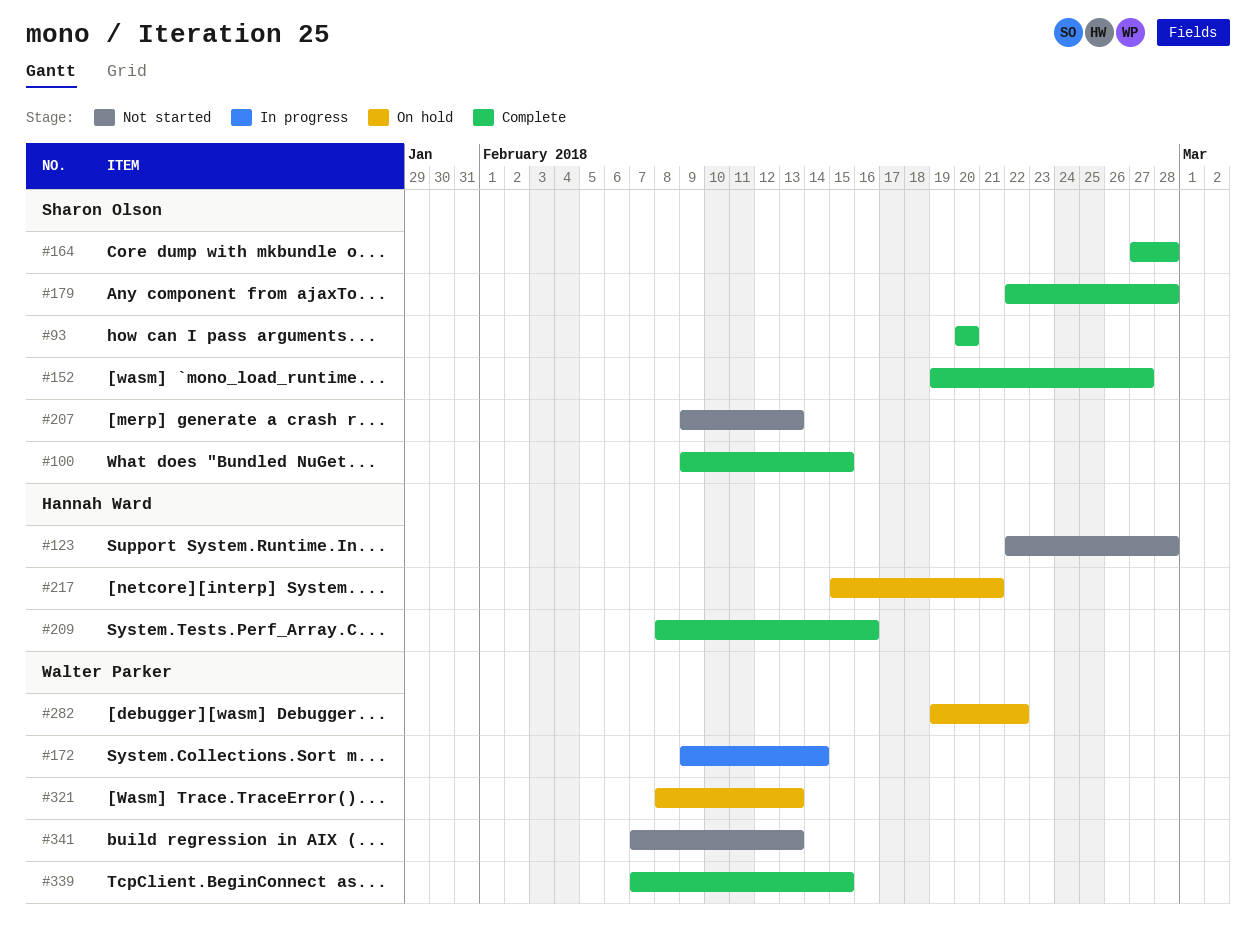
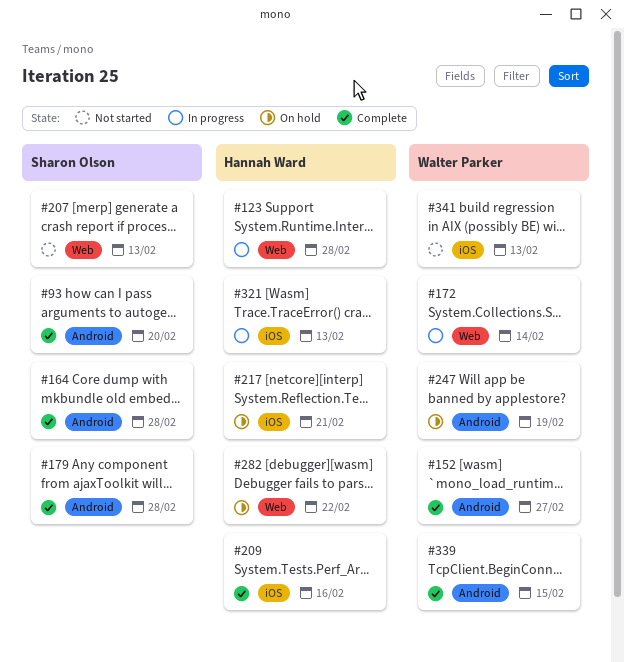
#100: present -> none
#123, status: Not started -> In progress
#152, owner: Sharon Olson -> Walter Parker
#247: none -> present
#282, owner: Walter Parker -> Hannah Ward
#321, status: On hold -> In progress
#321, owner: Walter Parker -> Hannah Ward

